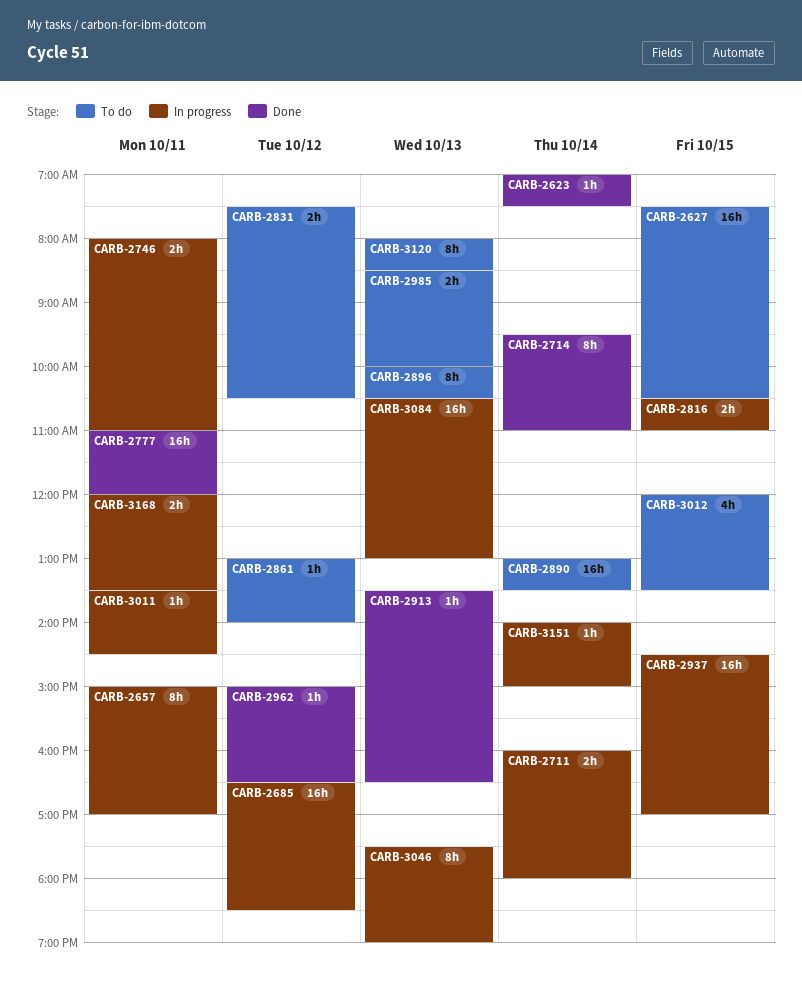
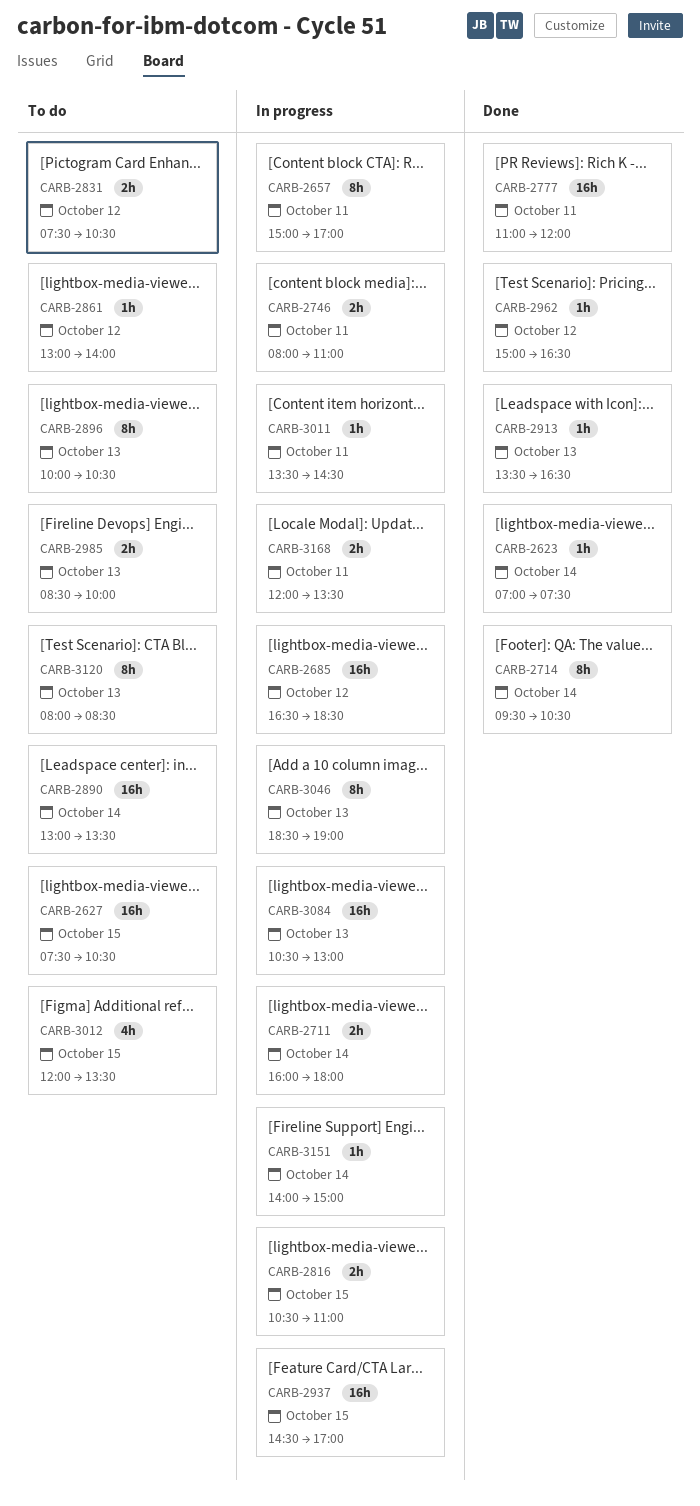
CARB-2714, ends: 11:00 -> 10:30
CARB-3046, begins: 17:30 -> 18:30

